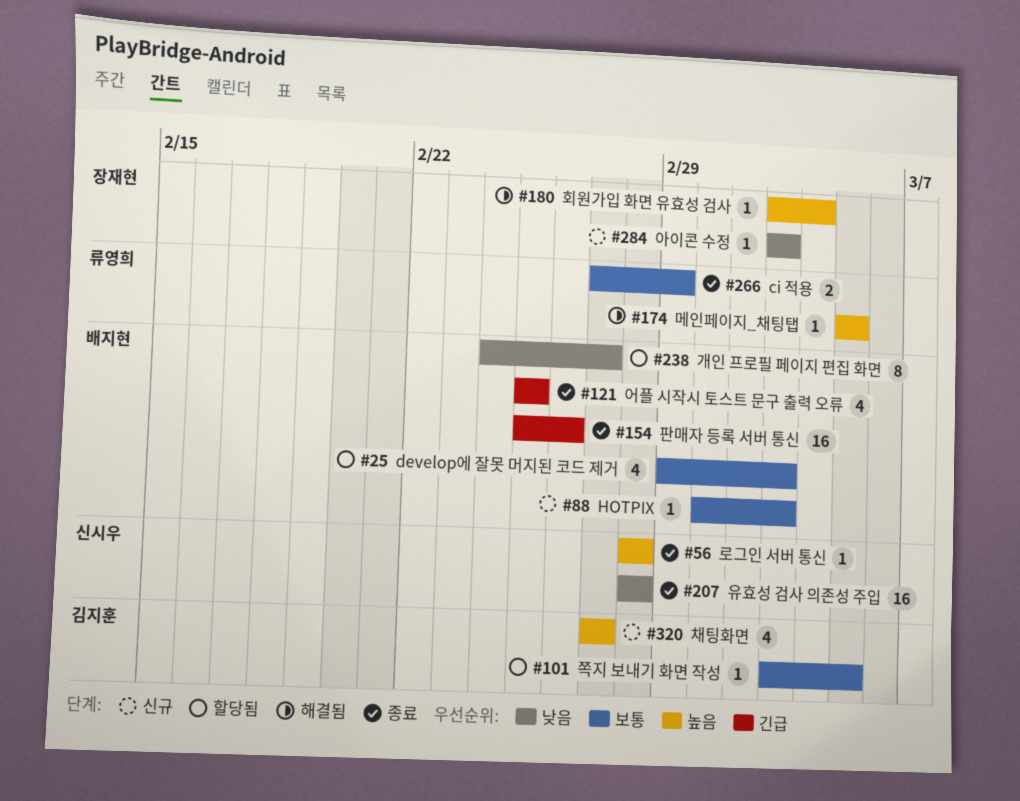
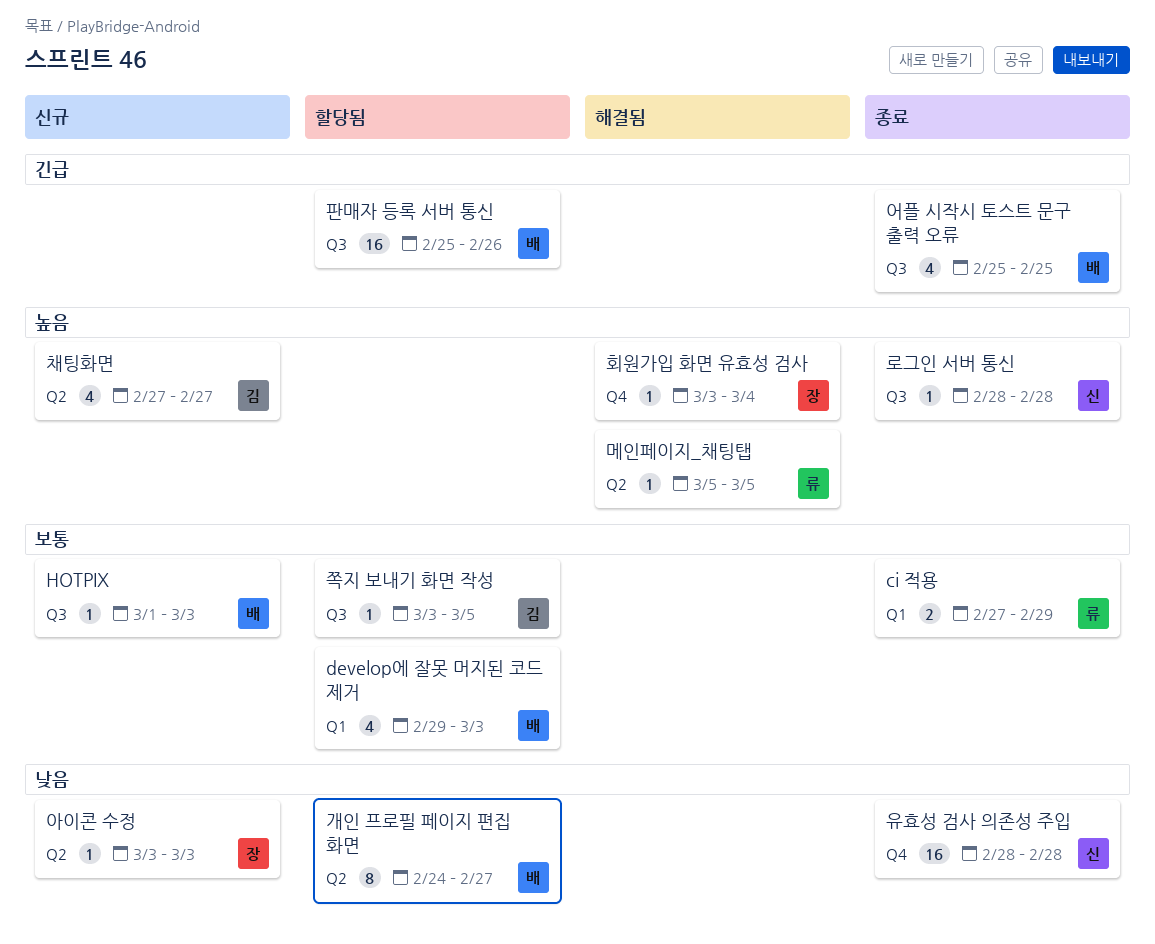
판매자 등록 서버 통신, status: 종료 -> 할당됨

